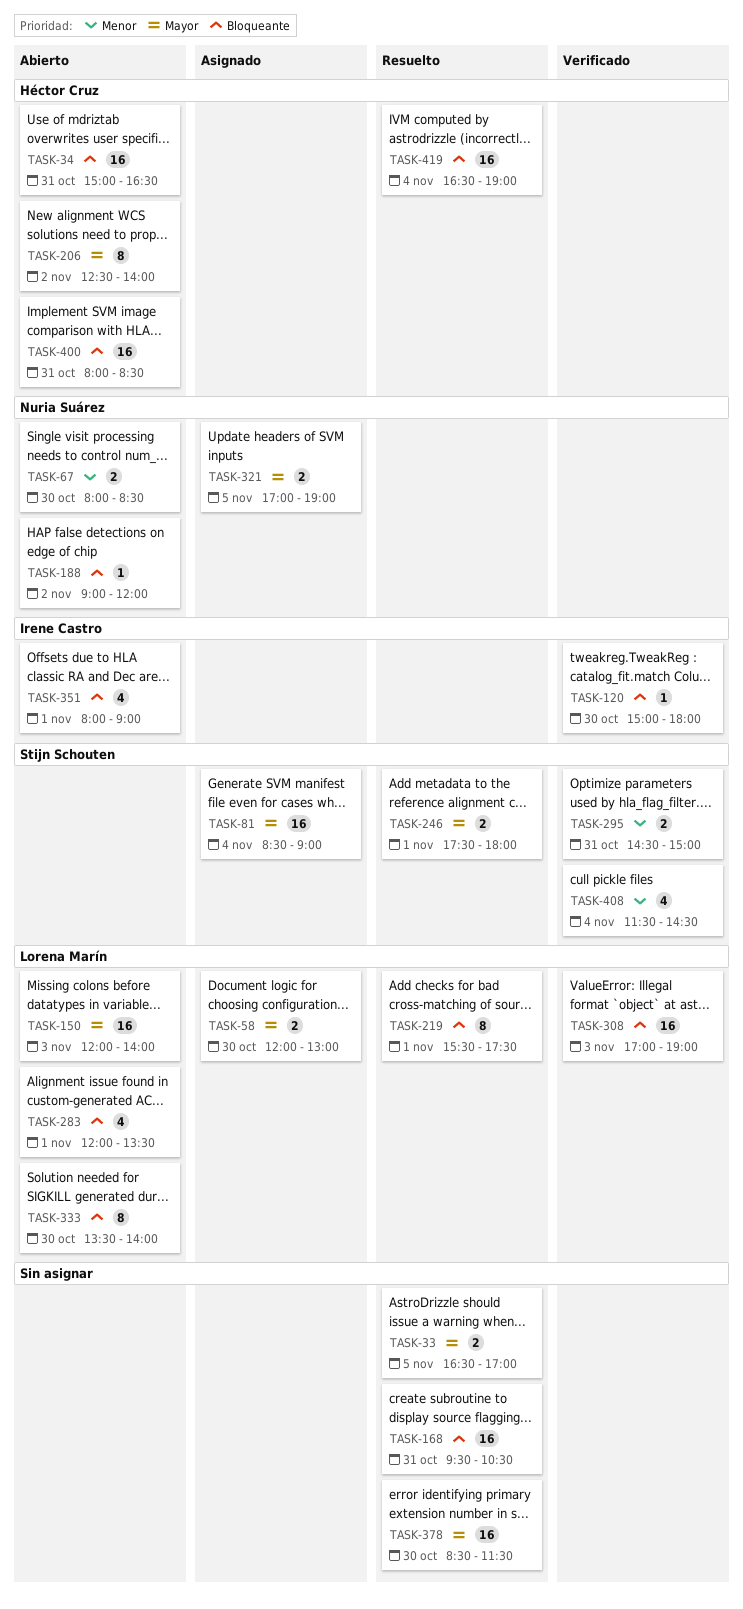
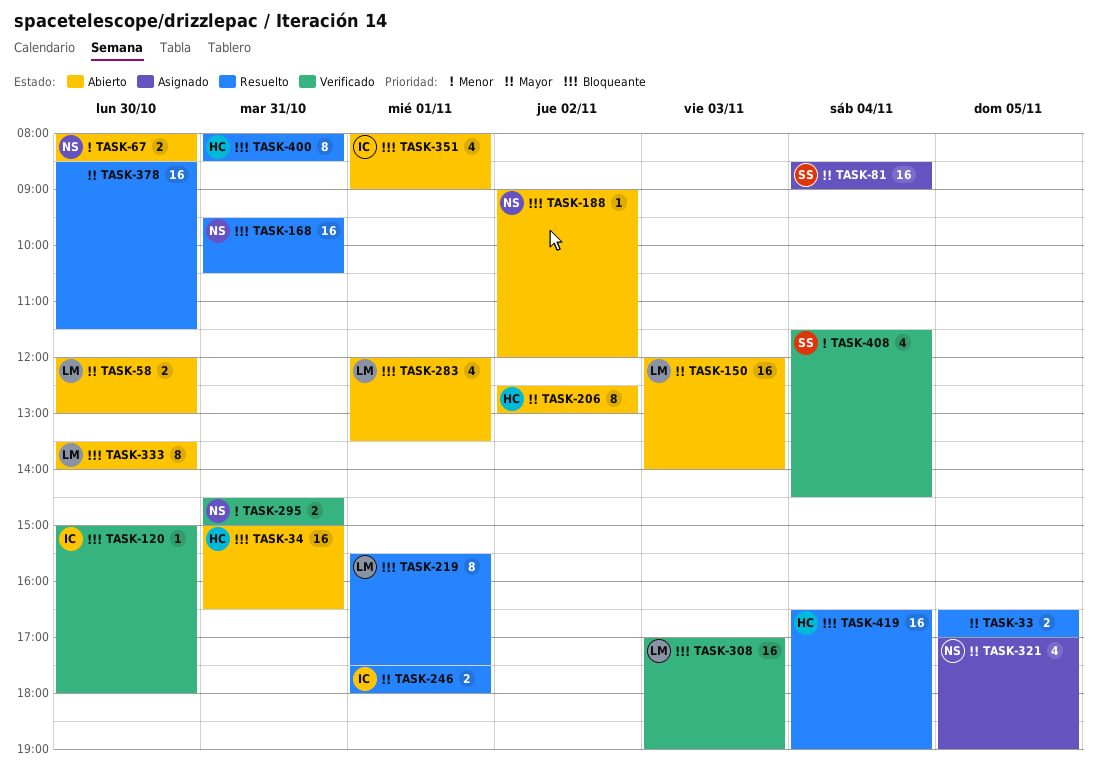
TASK-58, status: Asignado -> Abierto
TASK-168, owner: none -> Nuria Suárez
TASK-206, ends: 14:00 -> 13:00
TASK-246, owner: Stijn Schouten -> Irene Castro
TASK-295, owner: Stijn Schouten -> Nuria Suárez
TASK-321, estimate: 2 -> 4
TASK-400, status: Abierto -> Resuelto
TASK-400, estimate: 16 -> 8

